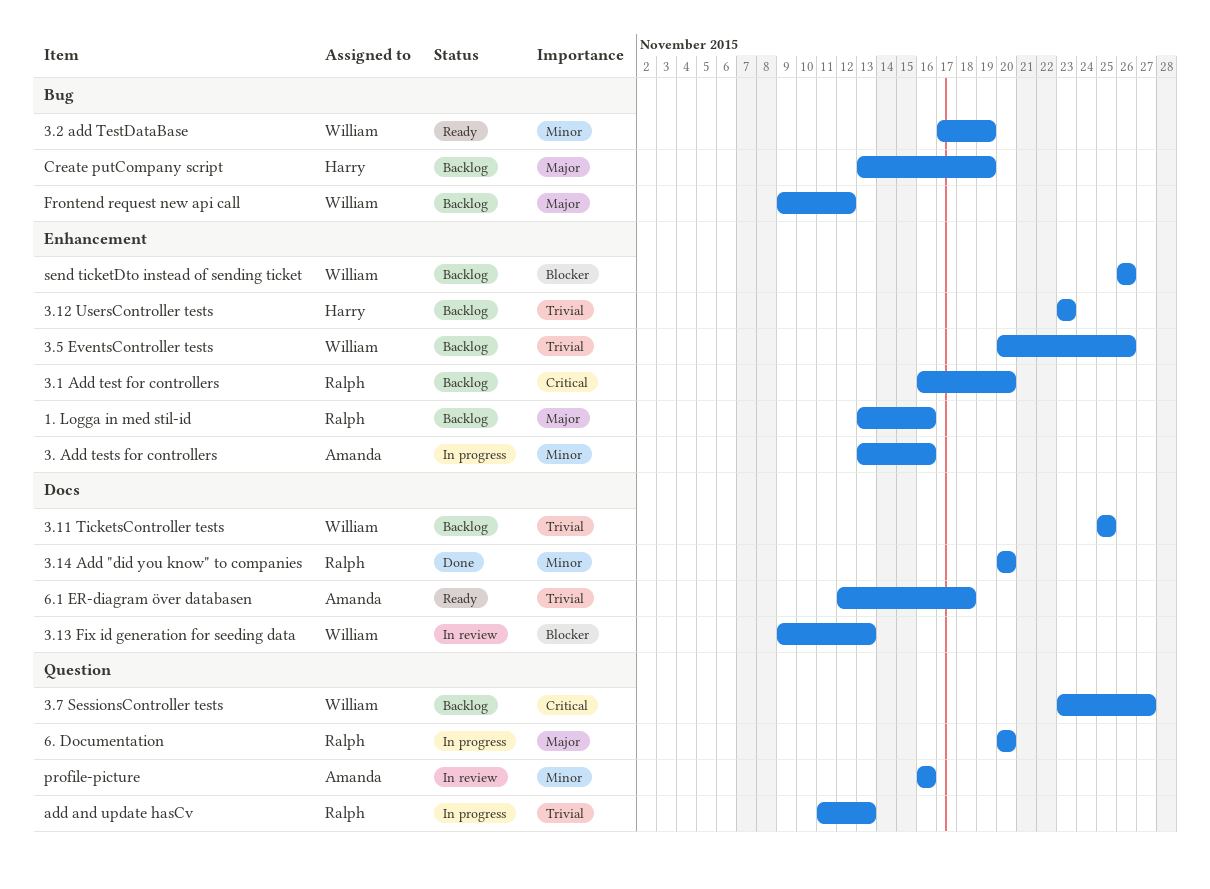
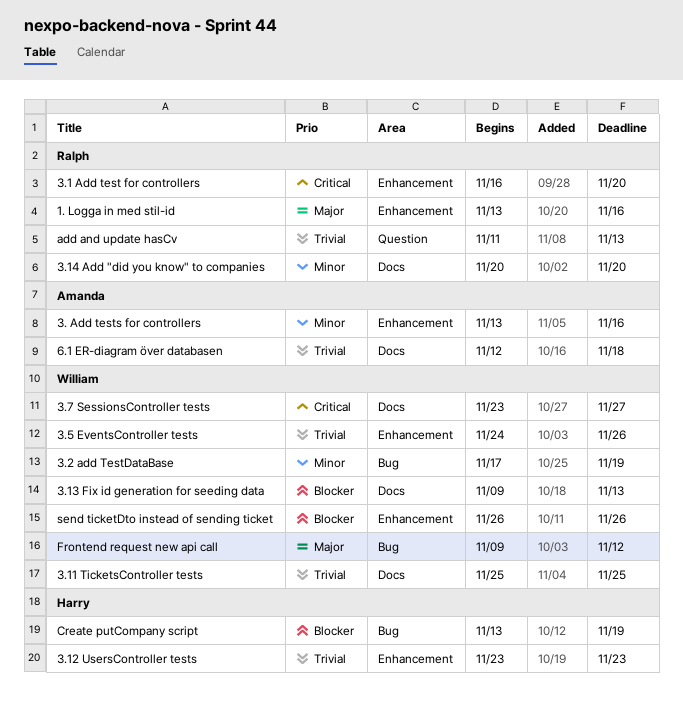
3.5 EventsController tests, start: Nov 20 -> Nov 24
3.7 SessionsController tests, label: Question -> Docs
6. Documentation: present -> none
Create putCompany script, priority: Major -> Blocker
profile-picture: present -> none

